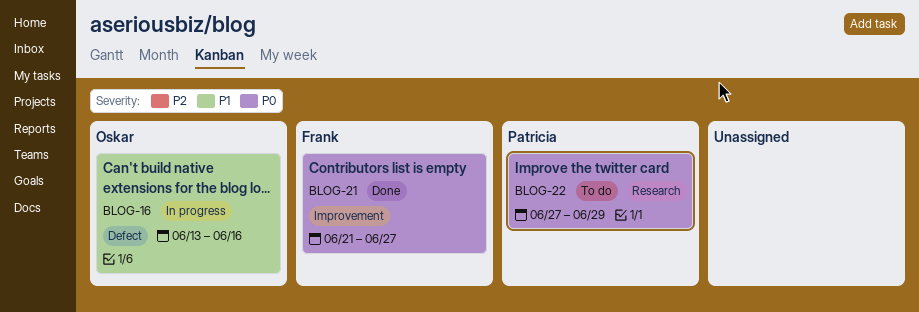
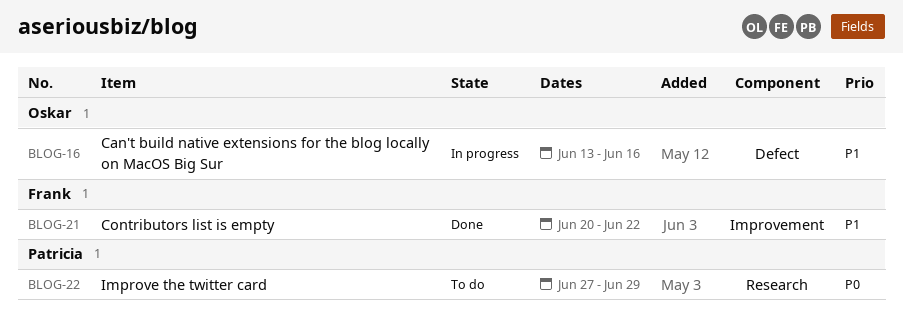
BLOG-21, priority: P0 -> P1
BLOG-21, start: Jun 21 -> Jun 20
BLOG-21, due: Jun 27 -> Jun 22

